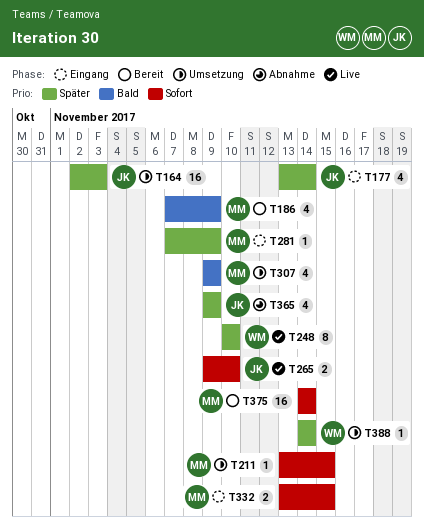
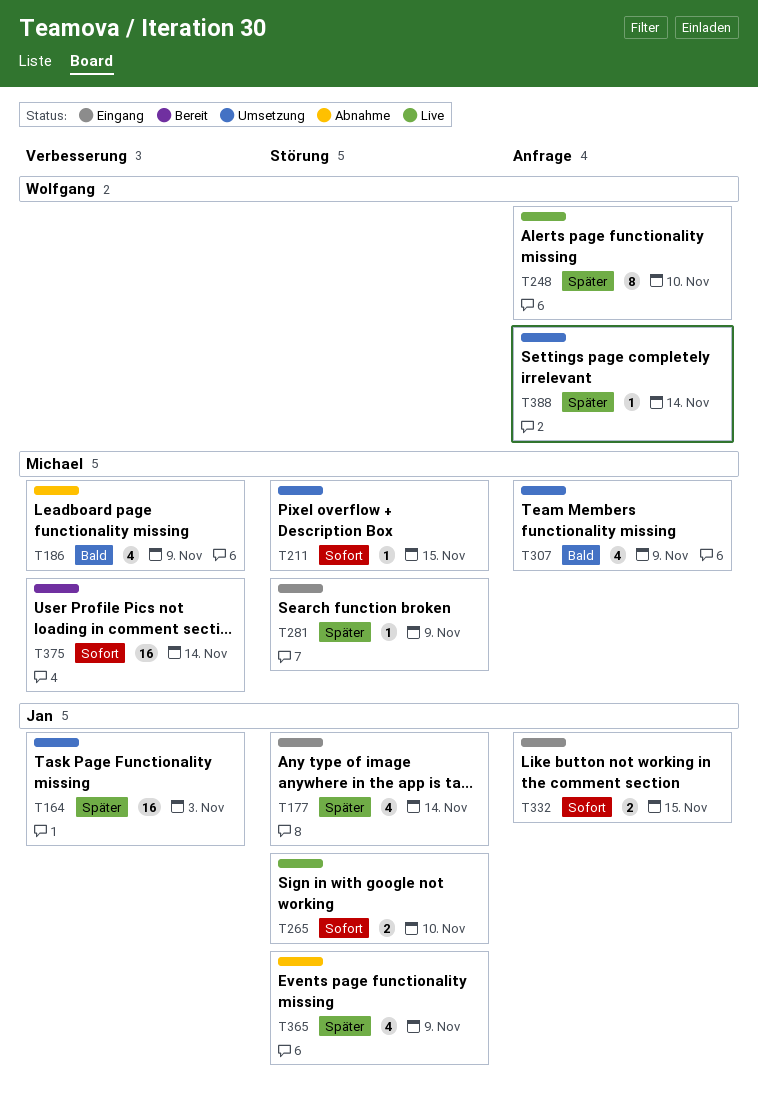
T186, status: Bereit -> Abnahme
T332, owner: Michael -> Jan

